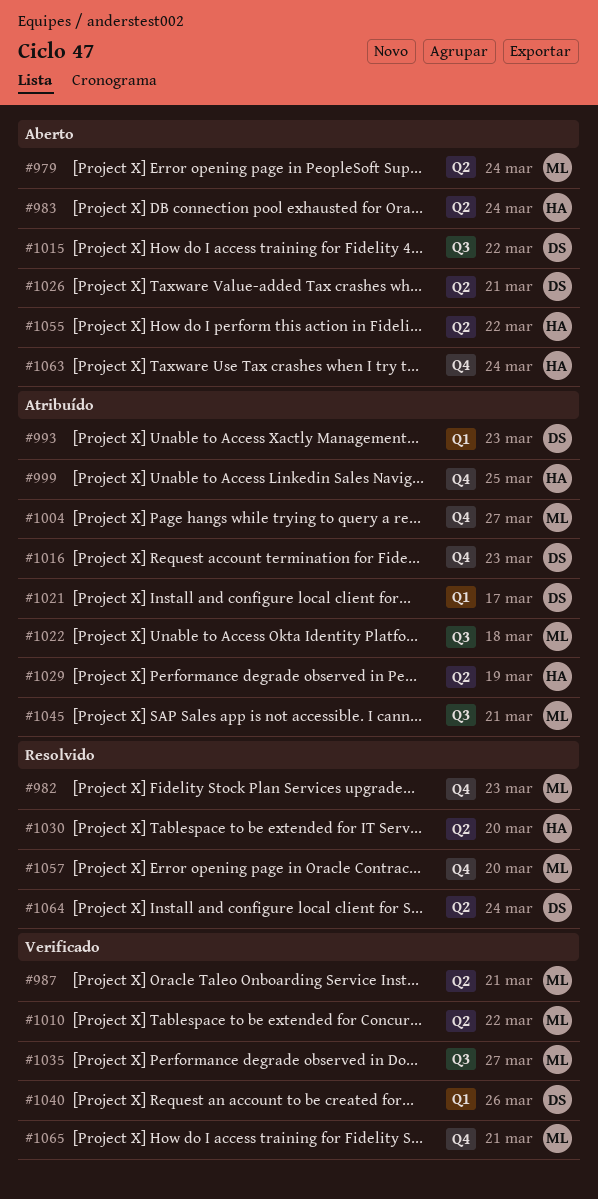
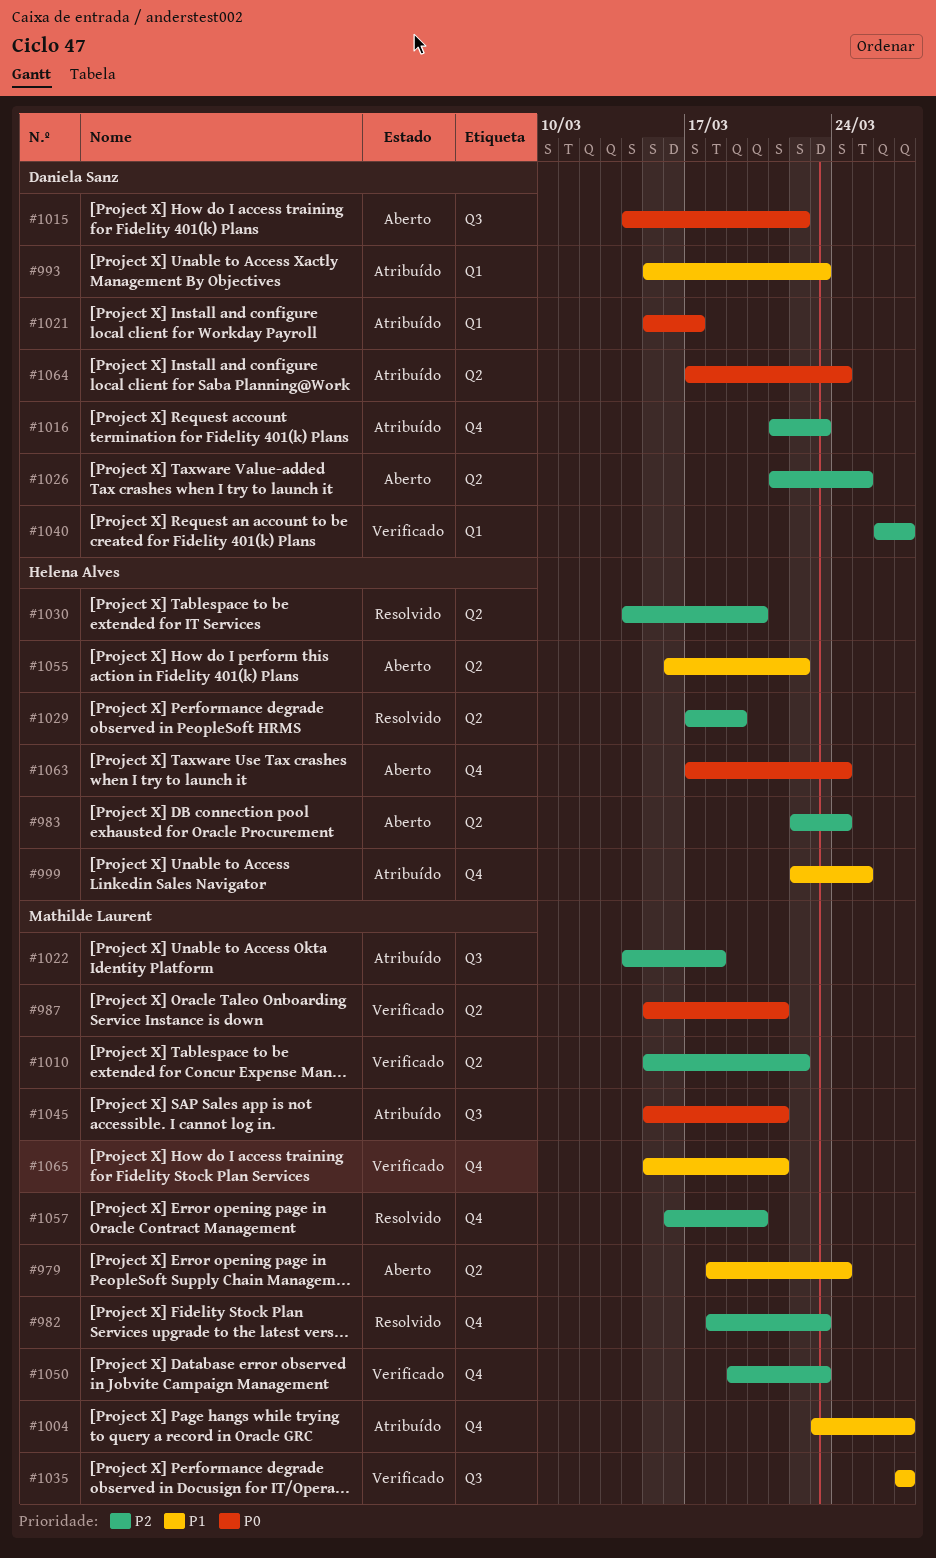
#1026, due: Mar 21 -> Mar 25
#1029, status: Atribuído -> Resolvido
#1040, due: Mar 26 -> Mar 27
#1050: none -> present
#1064, status: Resolvido -> Atribuído

